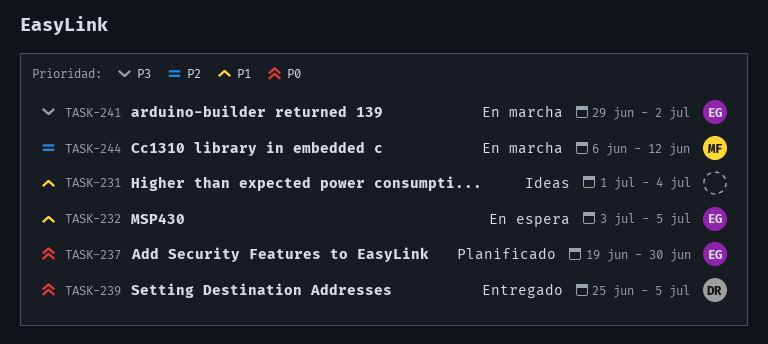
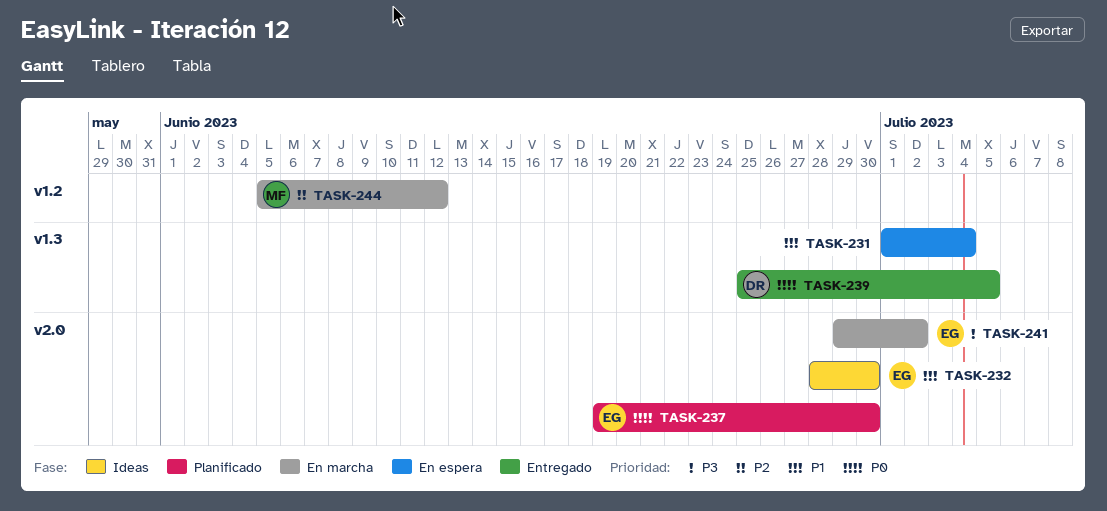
TASK-231, status: Ideas -> En espera
TASK-232, status: En espera -> Ideas
TASK-232, start: Jul 3 -> Jun 28
TASK-232, due: Jul 5 -> Jun 30
TASK-244, start: Jun 6 -> Jun 5

